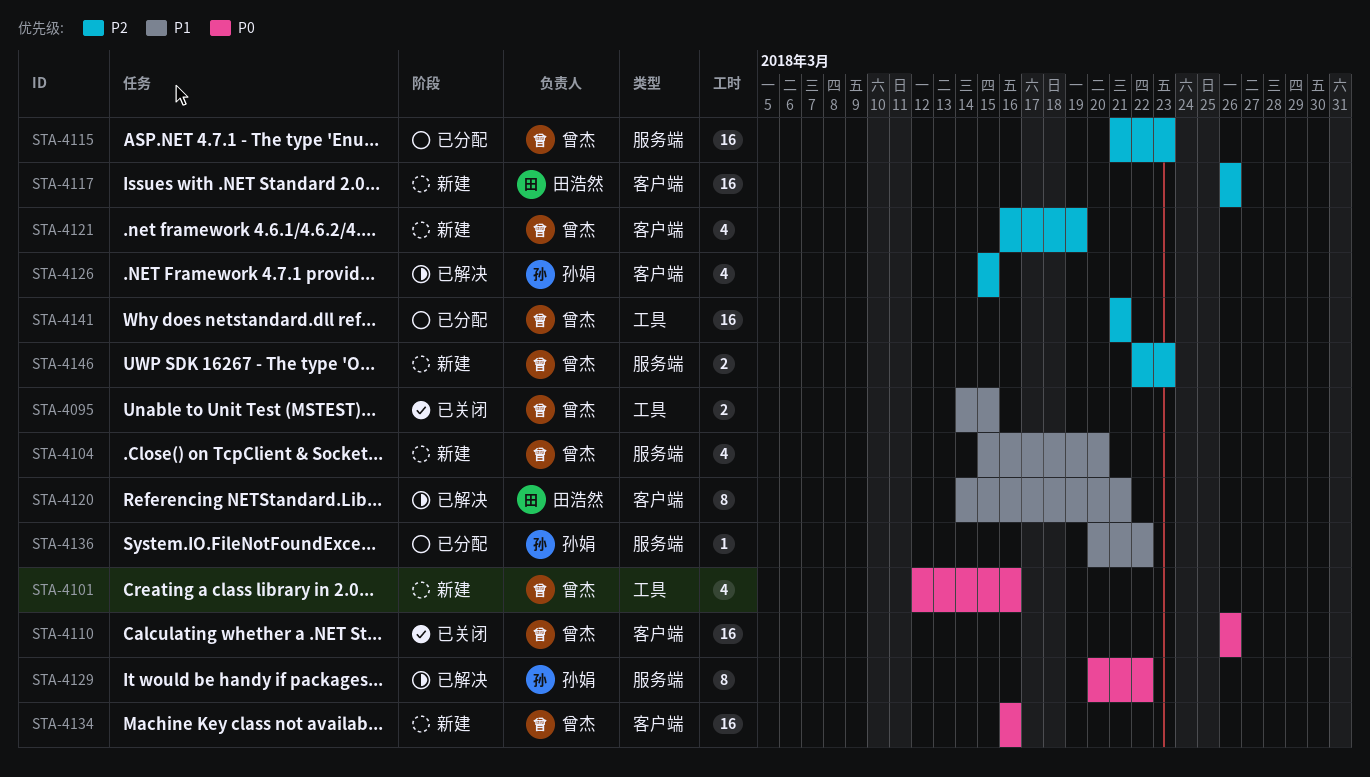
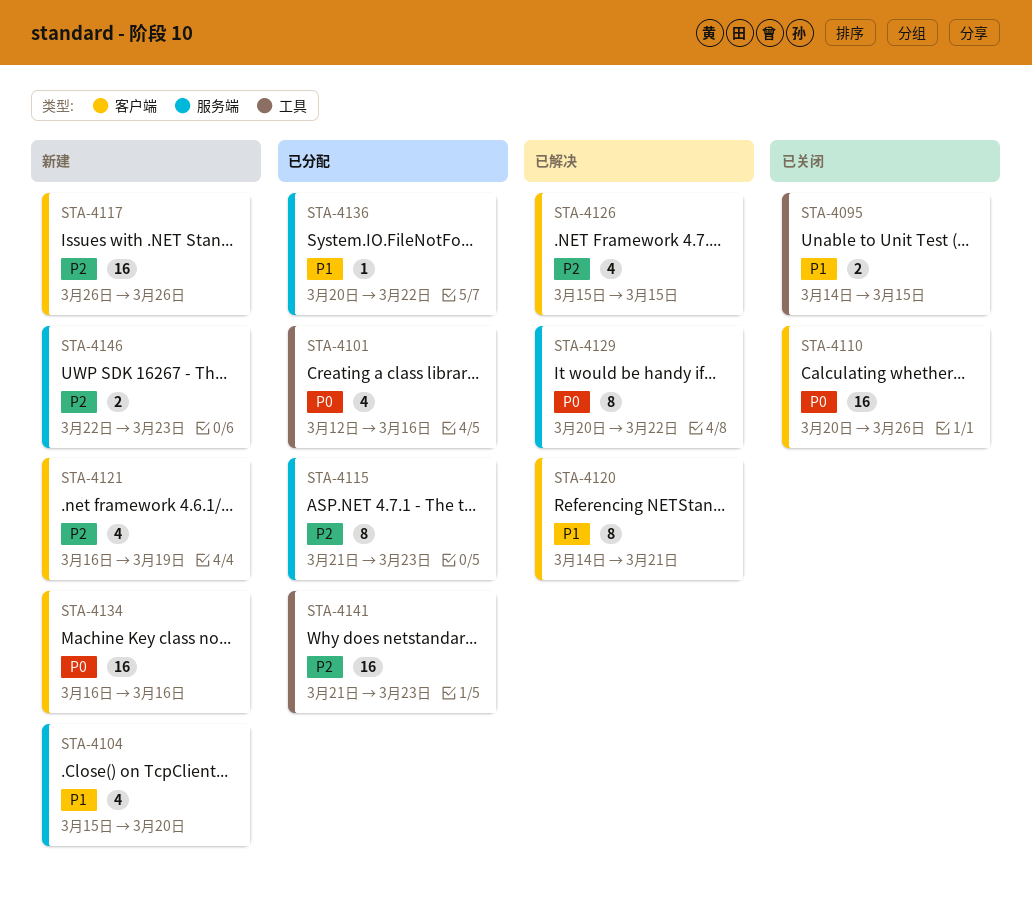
STA-4101, status: 新建 -> 已分配
STA-4110, start: Mar 26 -> Mar 20
STA-4115, estimate: 16 -> 8
STA-4141, due: Mar 21 -> Mar 23

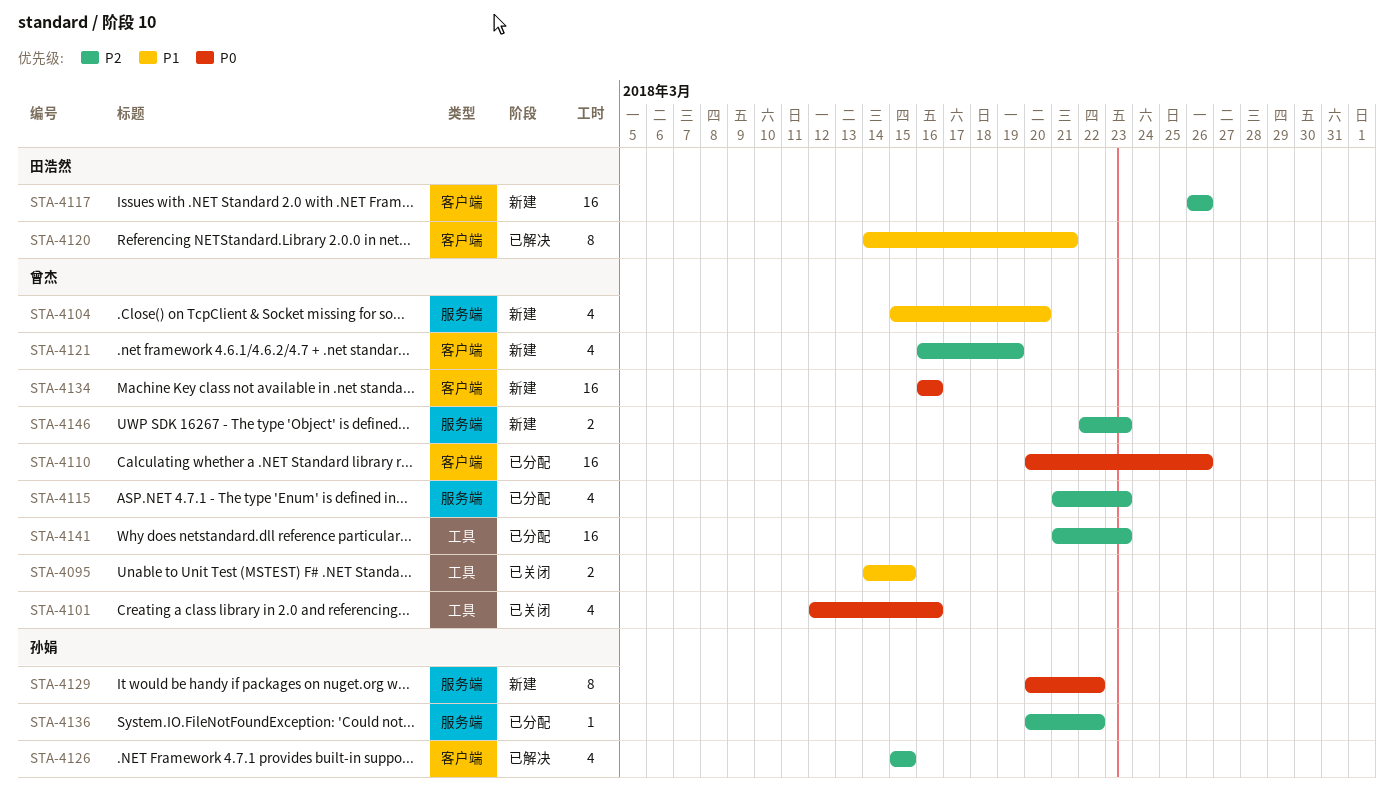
STA-4101, status: 已分配 -> 已关闭
STA-4110, status: 已关闭 -> 已分配
STA-4115, estimate: 8 -> 4
STA-4129, status: 已解决 -> 新建
STA-4136, priority: P1 -> P2

